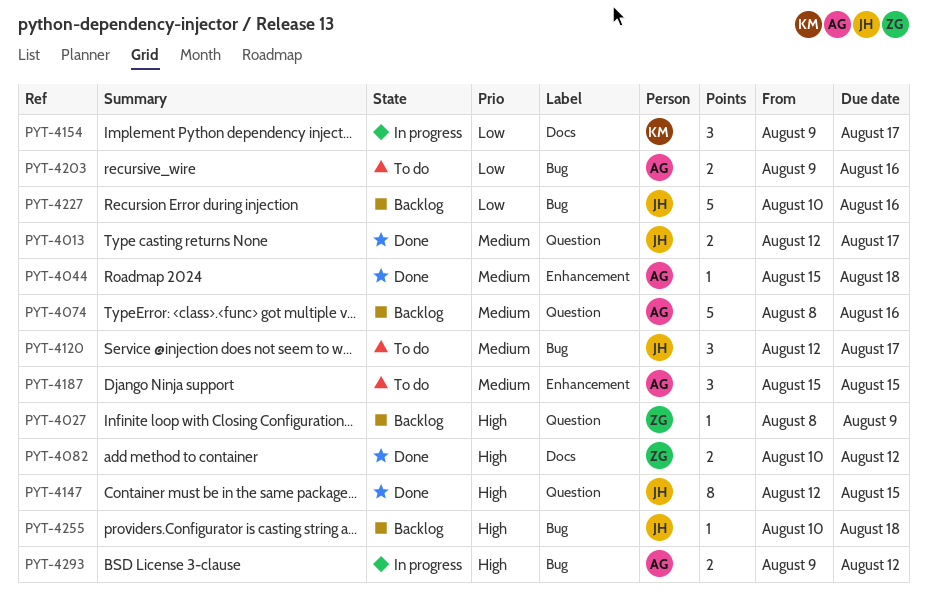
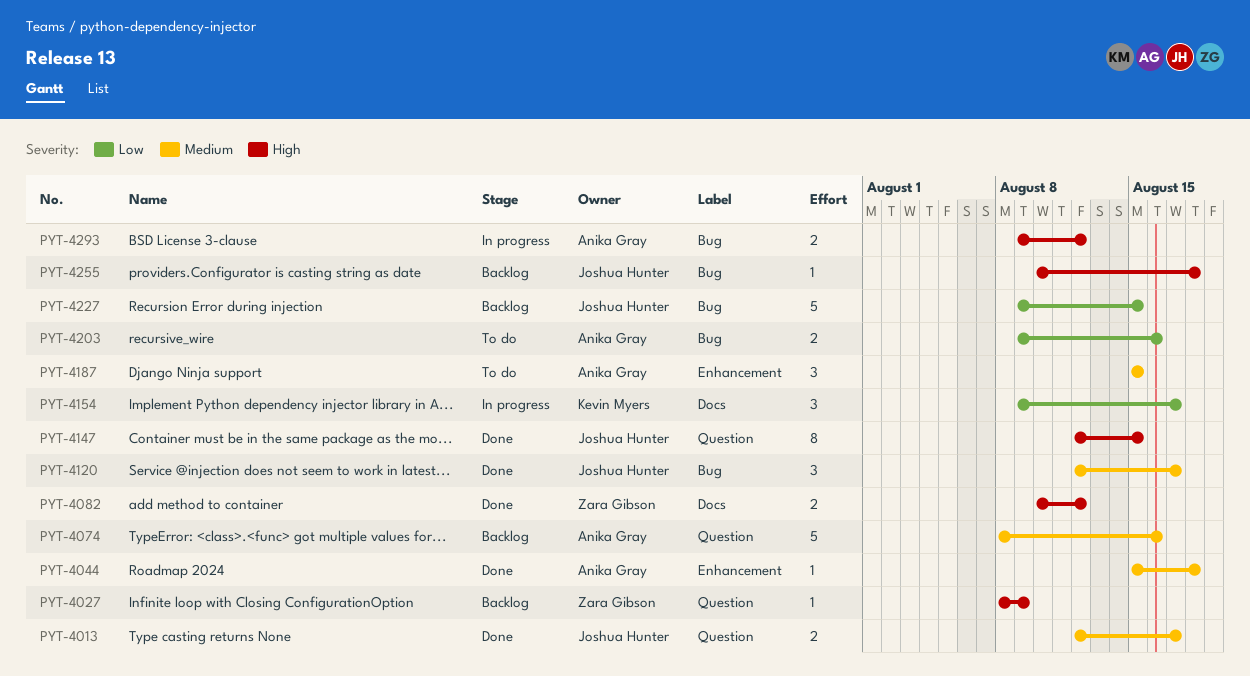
PYT-4120, status: To do -> Done
PYT-4227, start: Aug 10 -> Aug 9
PYT-4227, due: Aug 16 -> Aug 15

